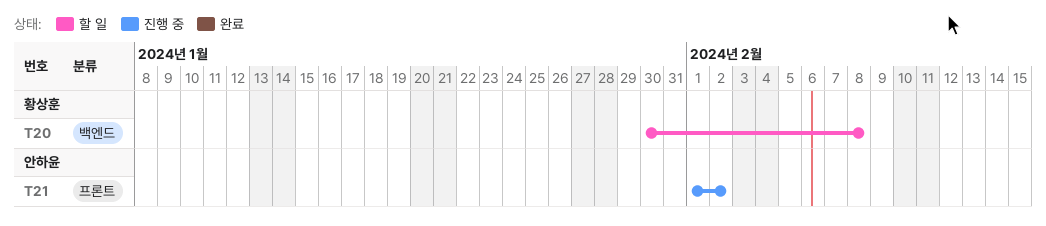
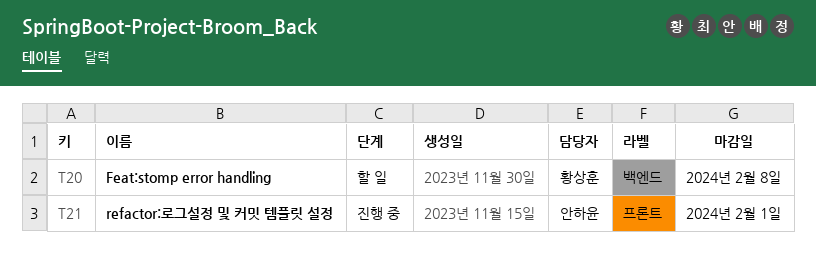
T21, due: Feb 2 -> Feb 1

